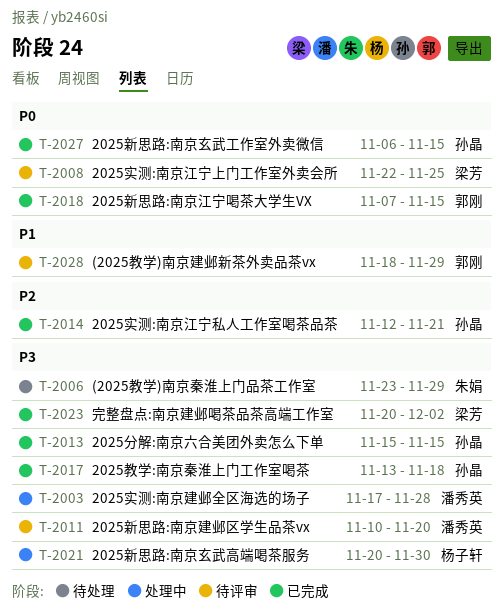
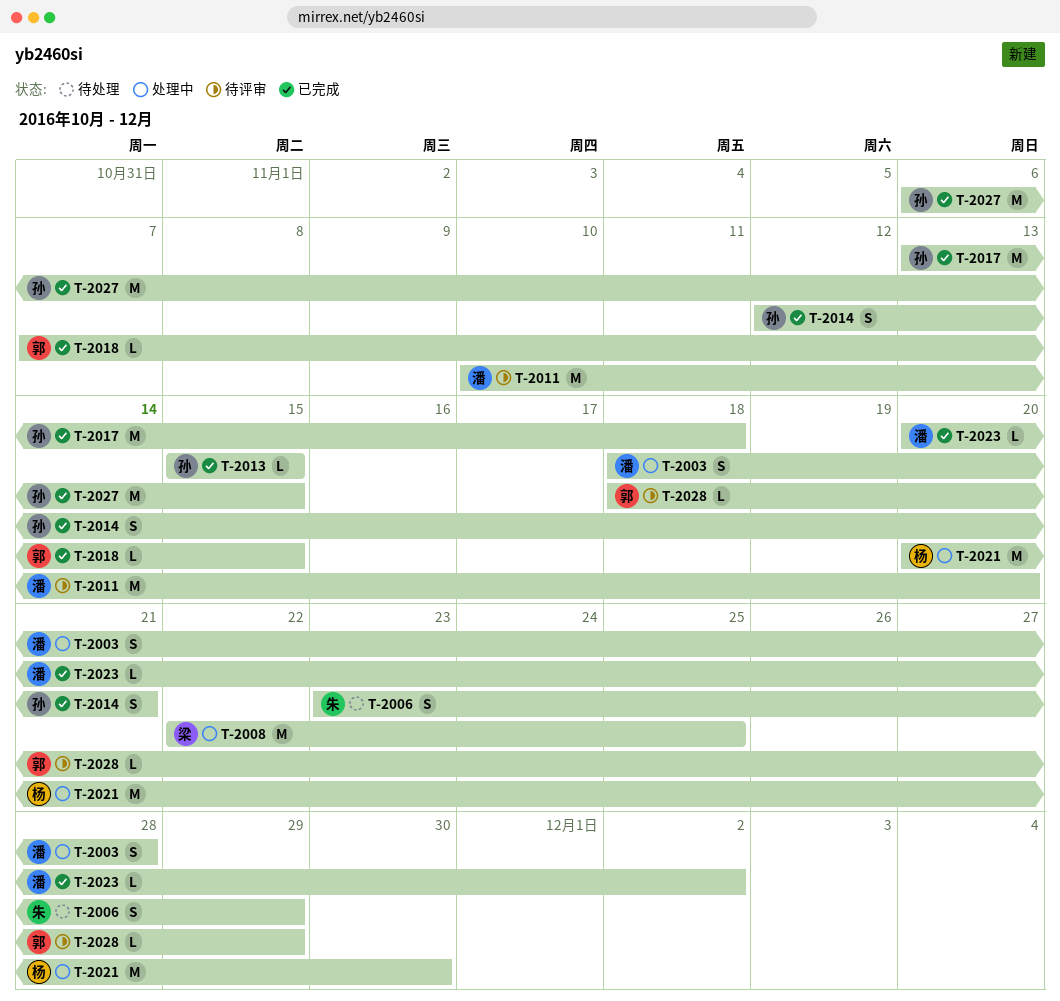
T-2003, start: Nov 17 -> Nov 18
T-2008, status: 待评审 -> 处理中
T-2023, owner: 梁芳 -> 潘秀英

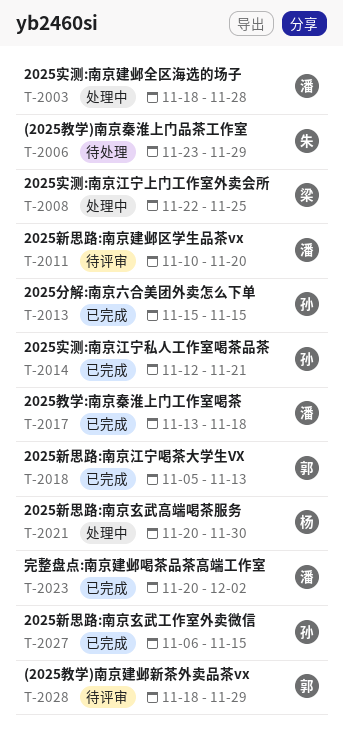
T-2017, owner: 孙 -> 潘
T-2018, start: Nov 7 -> Nov 5
T-2018, due: Nov 15 -> Nov 13

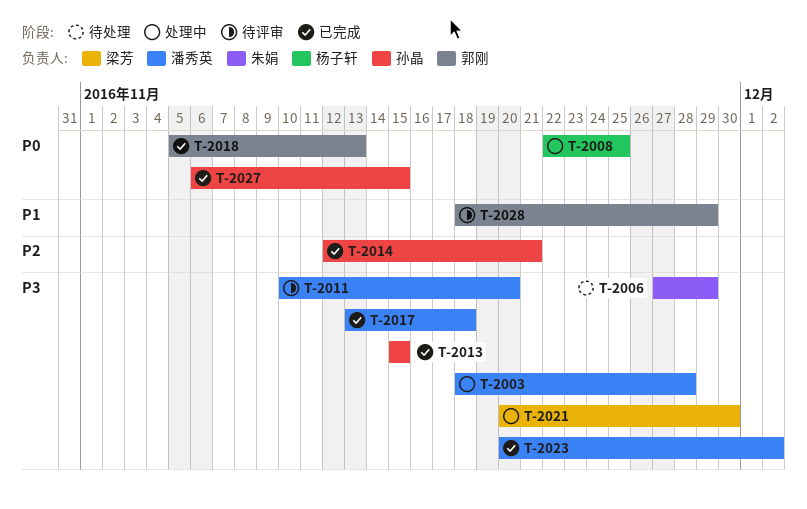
T-2006, start: Nov 23 -> Nov 27
T-2008, owner: 梁芳 -> 杨子轩
T-2021, owner: 杨子轩 -> 梁芳

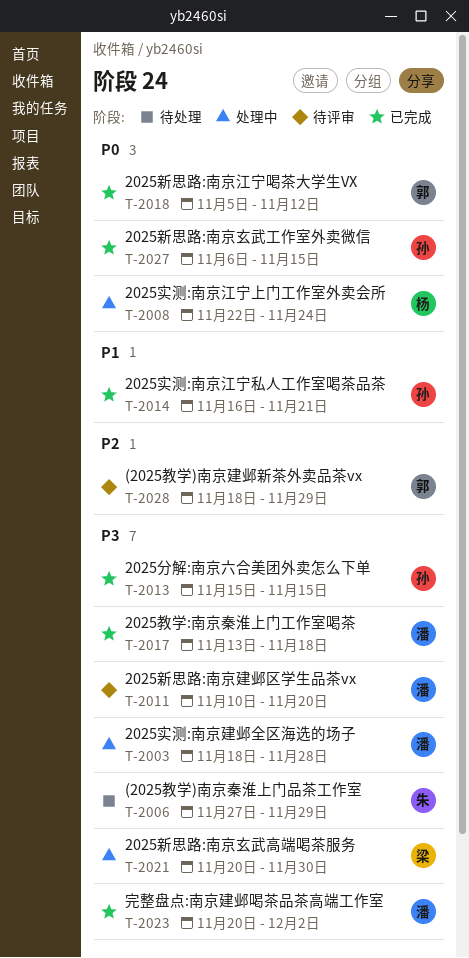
T-2008, due: Nov 25 -> Nov 24
T-2014, priority: P2 -> P1
T-2014, start: Nov 12 -> Nov 16
T-2018, due: Nov 13 -> Nov 12
T-2028, priority: P1 -> P2

